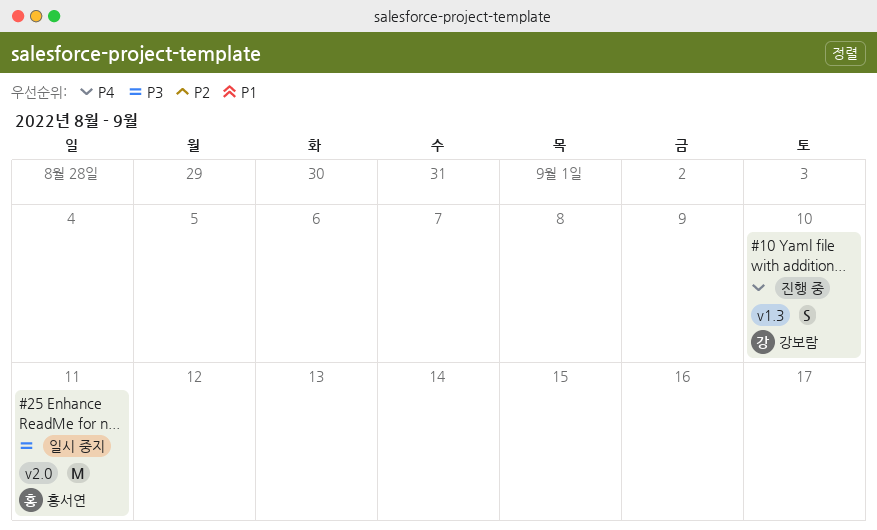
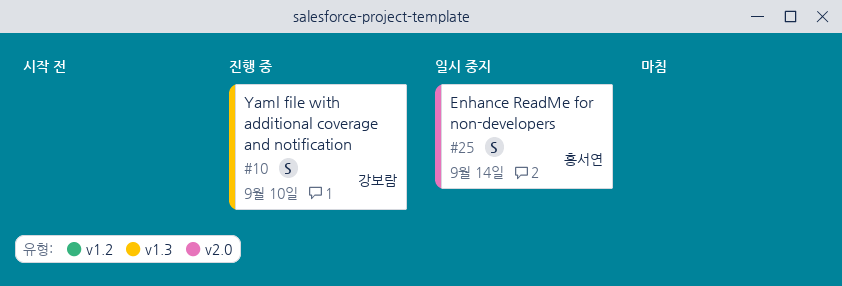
#25, estimate: M -> S
#25, due: Sep 11 -> Sep 14

